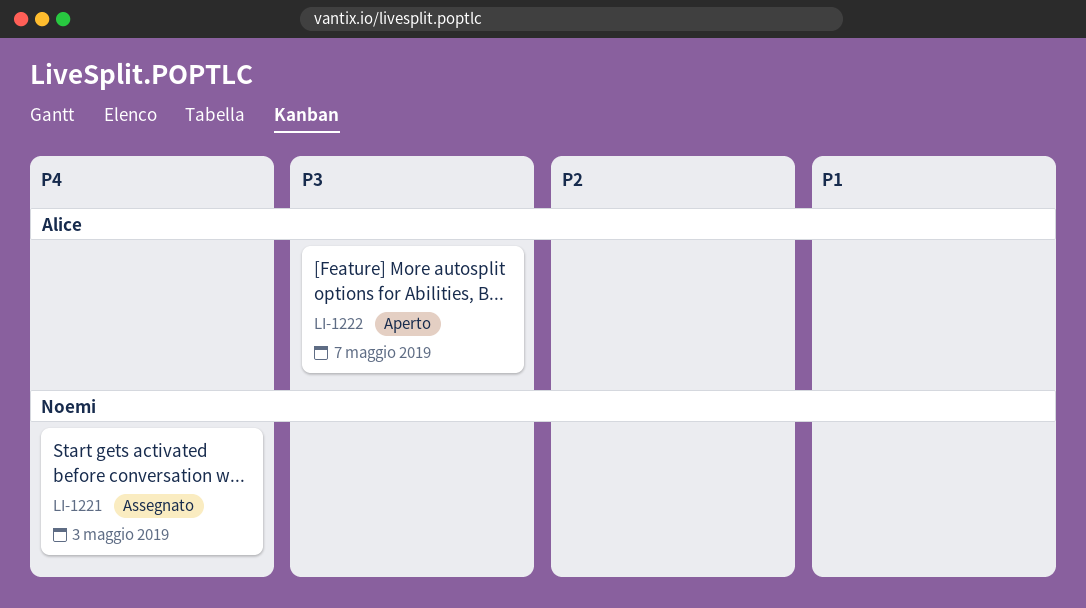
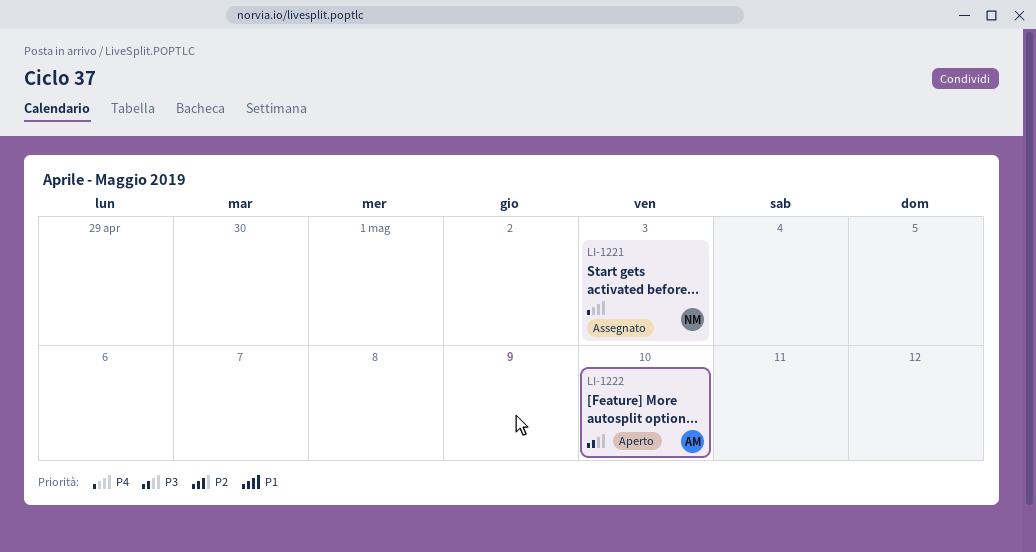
LI-1222, due: May 7 -> May 10

